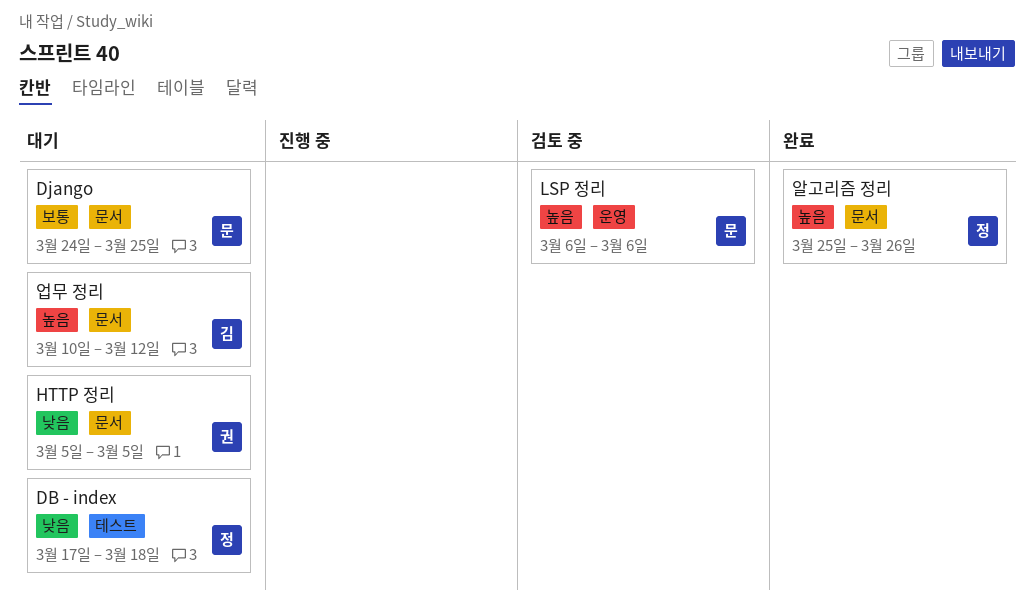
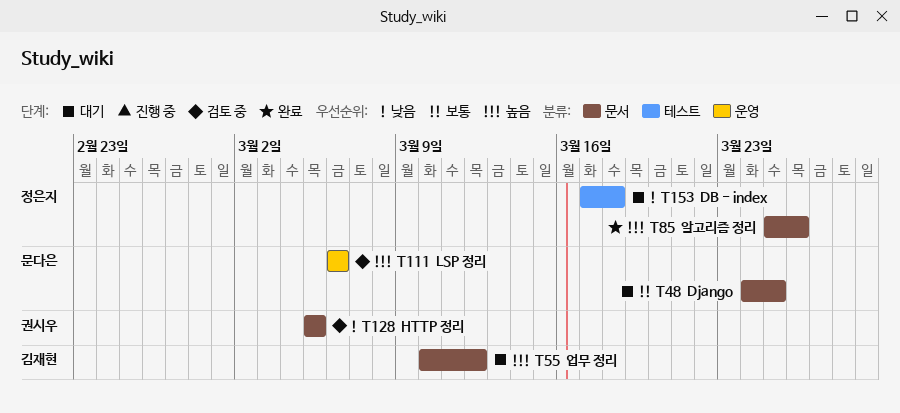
HTTP 정리, status: 대기 -> 검토 중

